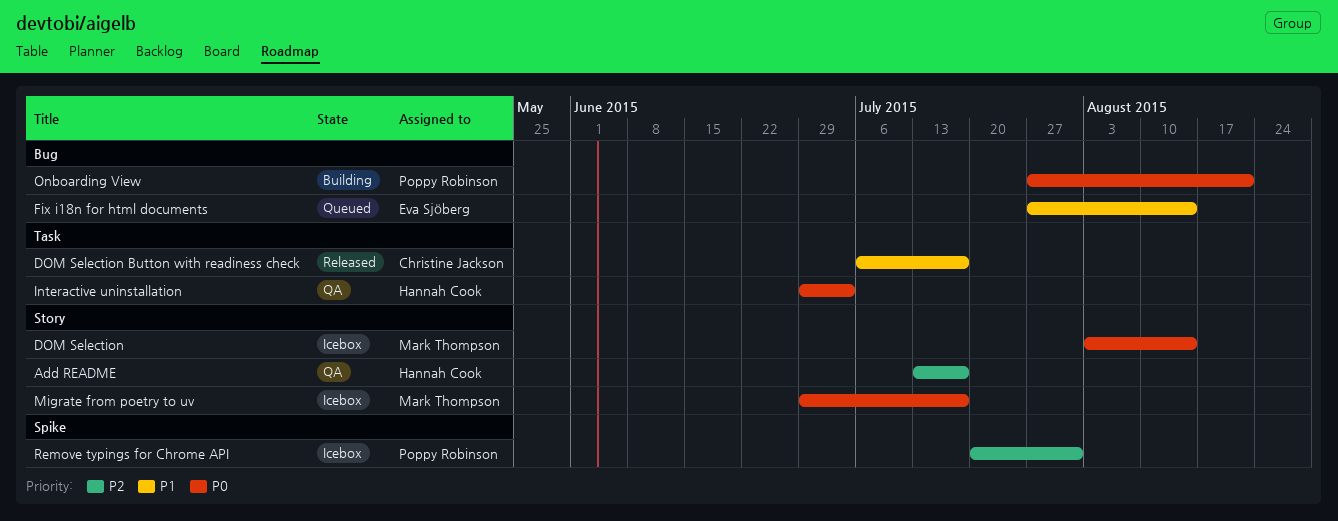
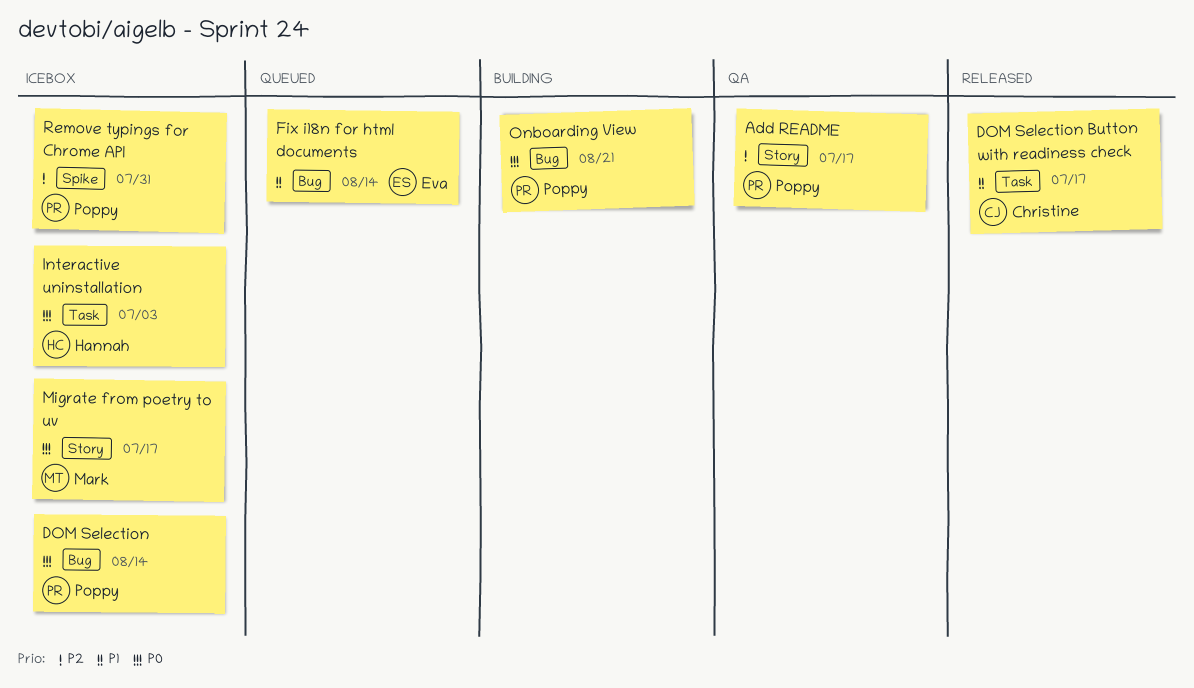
Add README, owner: Hannah Cook -> Poppy Robinson
DOM Selection, owner: Mark Thompson -> Poppy Robinson
DOM Selection, label: Story -> Bug
Interactive uninstallation, status: QA -> Icebox

